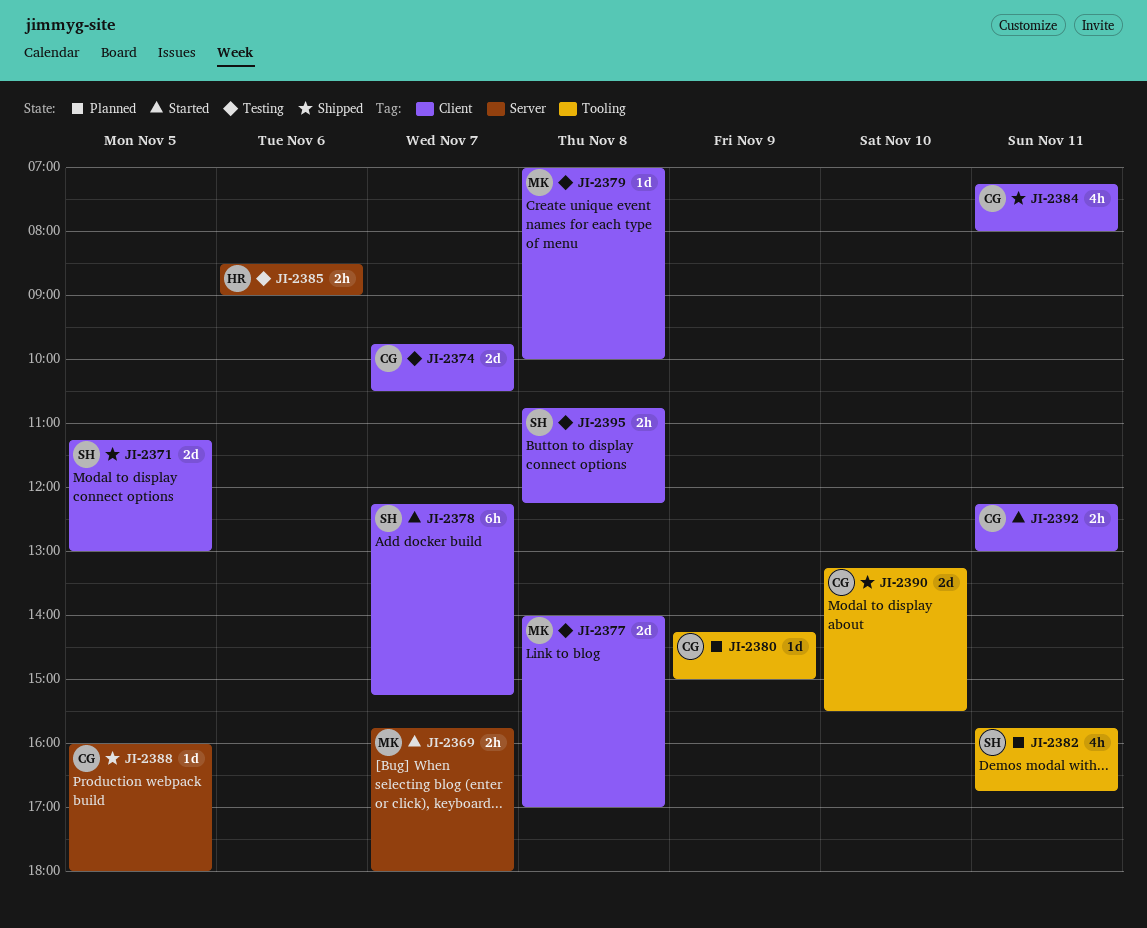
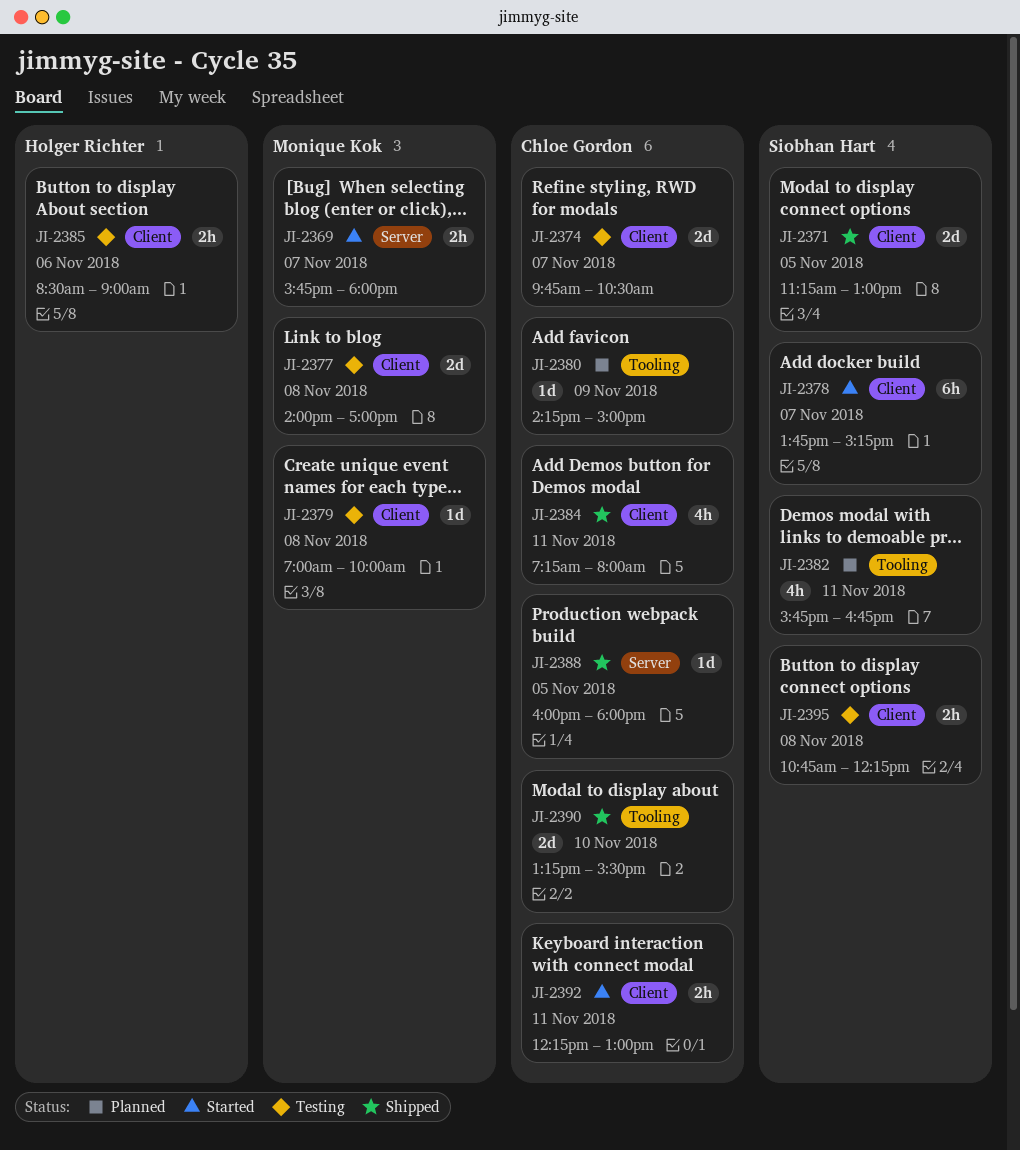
JI-2378, begins: 12:15 -> 13:45
JI-2385, label: Server -> Client

